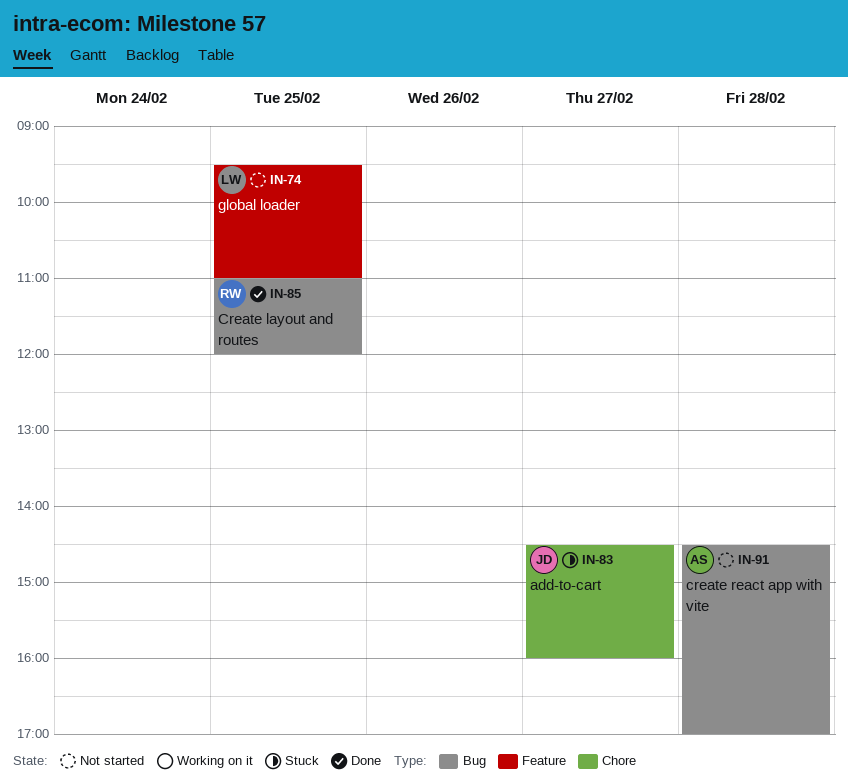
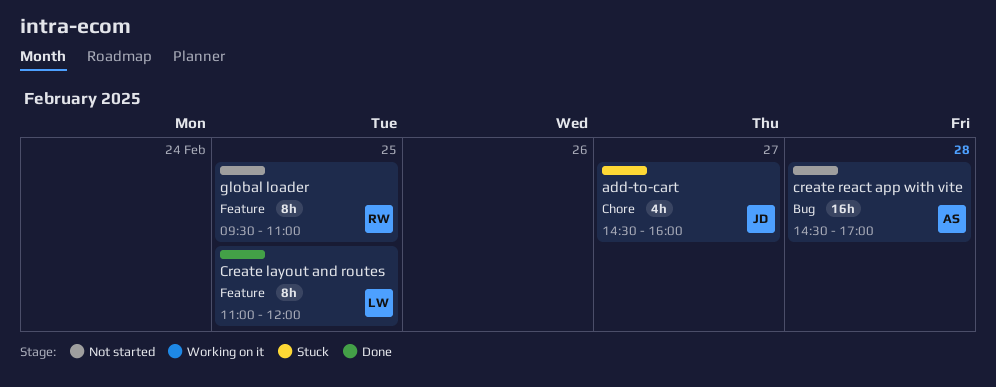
Create layout and routes, owner: RW -> LW
Create layout and routes, label: Bug -> Feature
global loader, owner: LW -> RW

